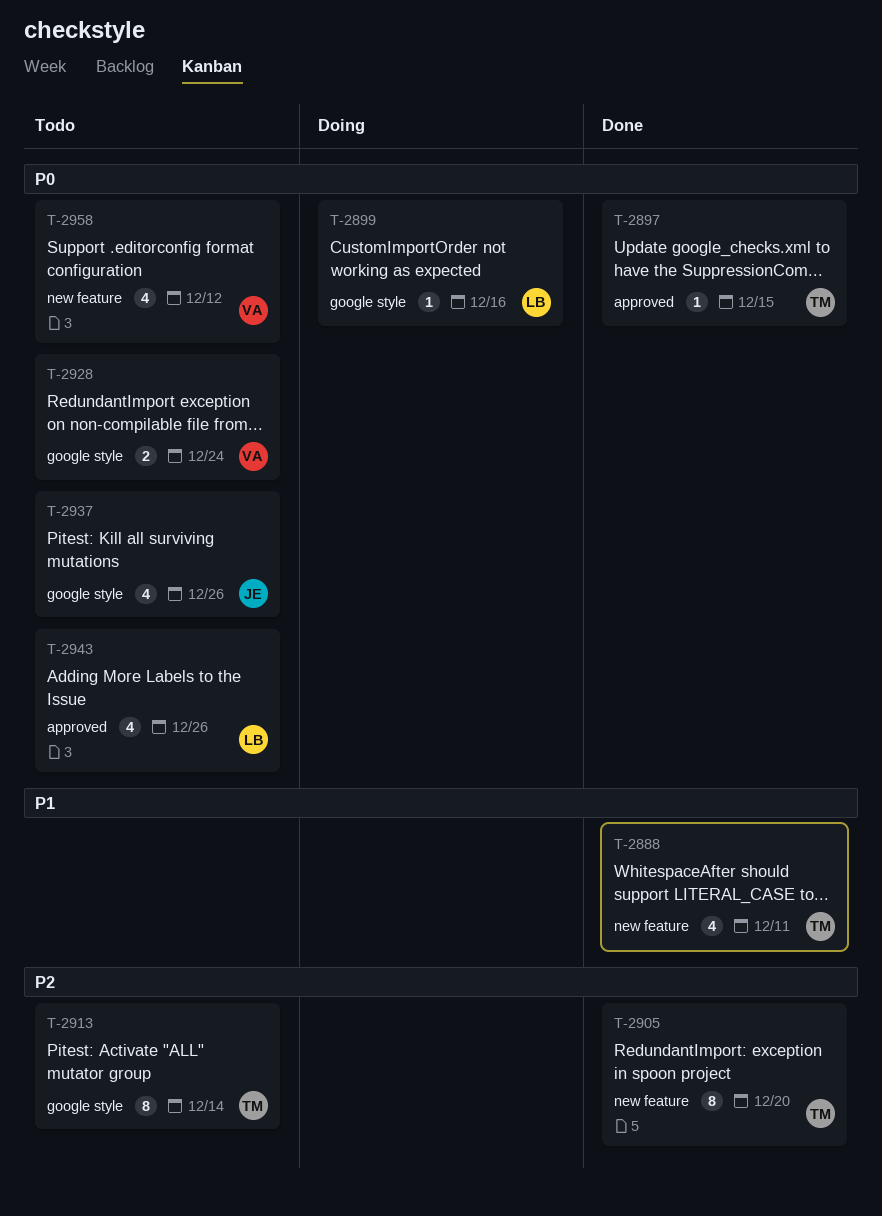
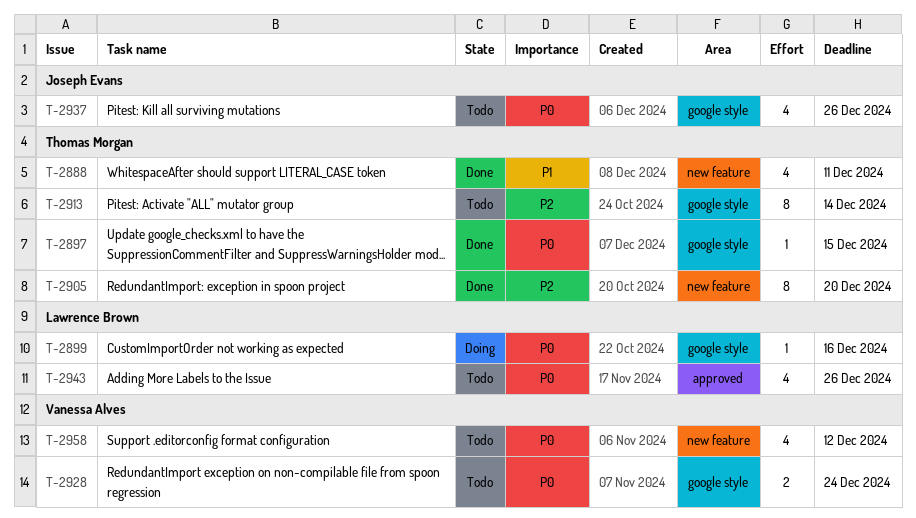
T-2897, label: approved -> google style

